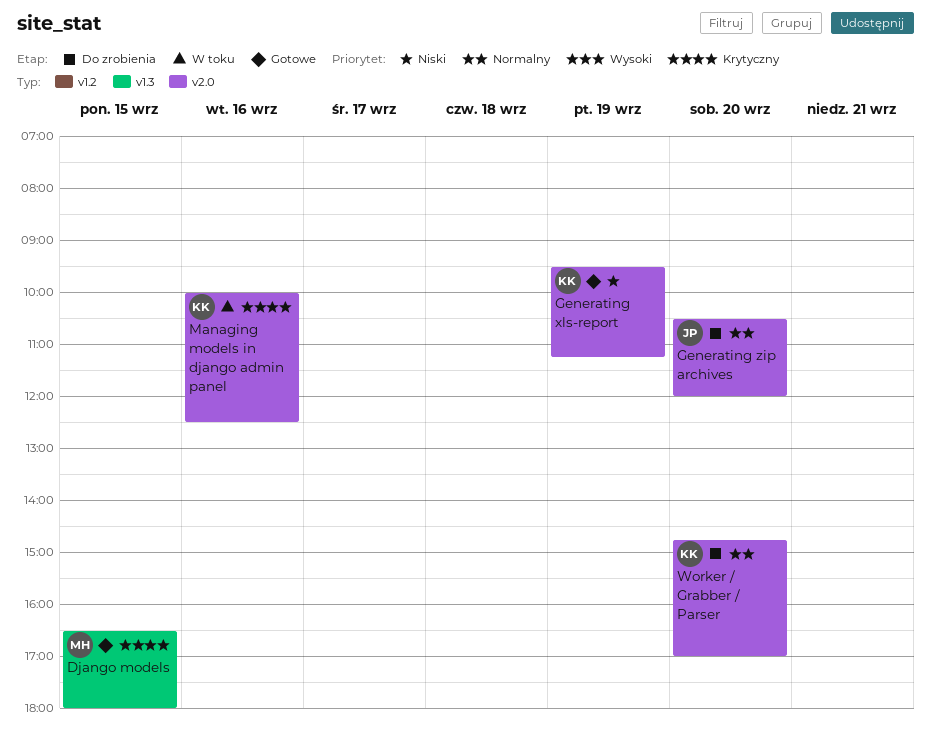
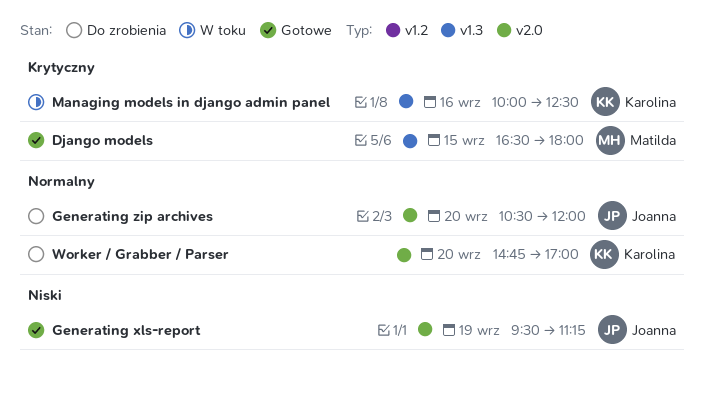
Generating xls-report, owner: Karolina -> Joanna
Managing models in django admin panel, label: v2.0 -> v1.3

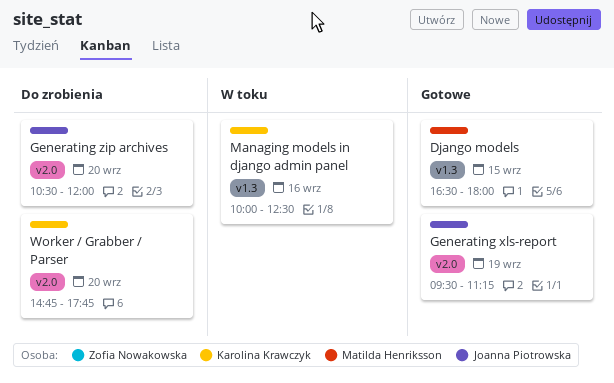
Worker / Grabber / Parser, ends: 17:00 -> 17:45

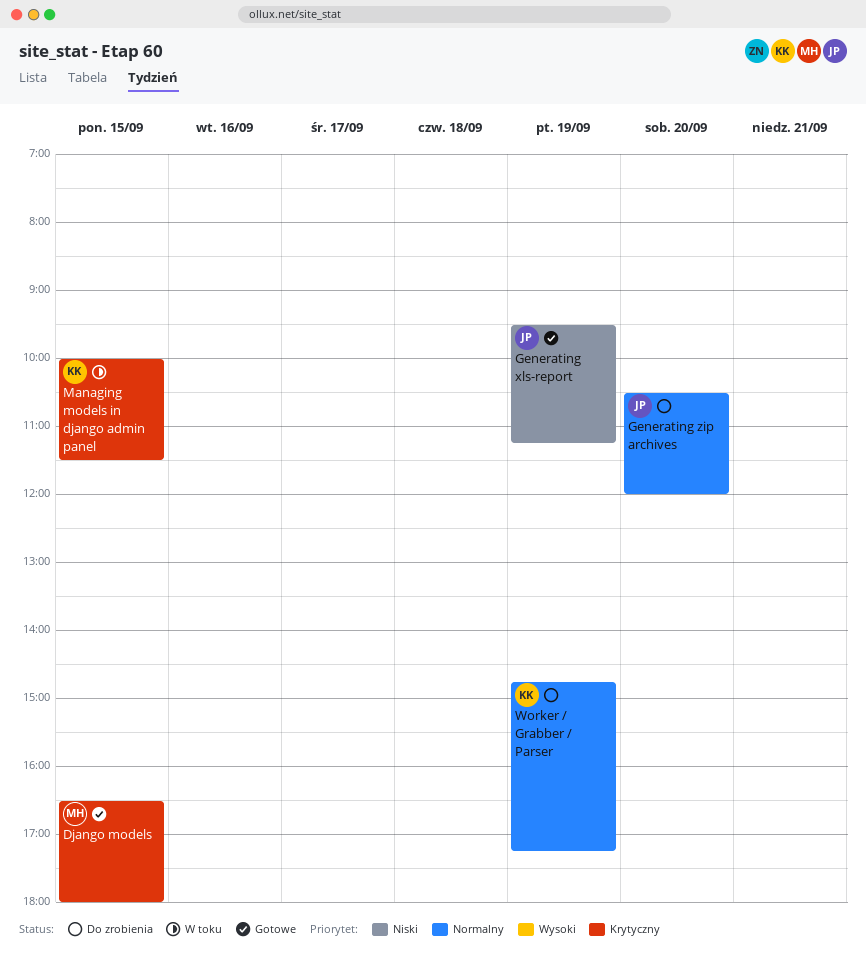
Managing models in django admin panel, day: Sep 16 -> Sep 15
Managing models in django admin panel, ends: 12:30 -> 11:30
Worker / Grabber / Parser, day: Sep 20 -> Sep 19
Worker / Grabber / Parser, ends: 17:45 -> 17:15

